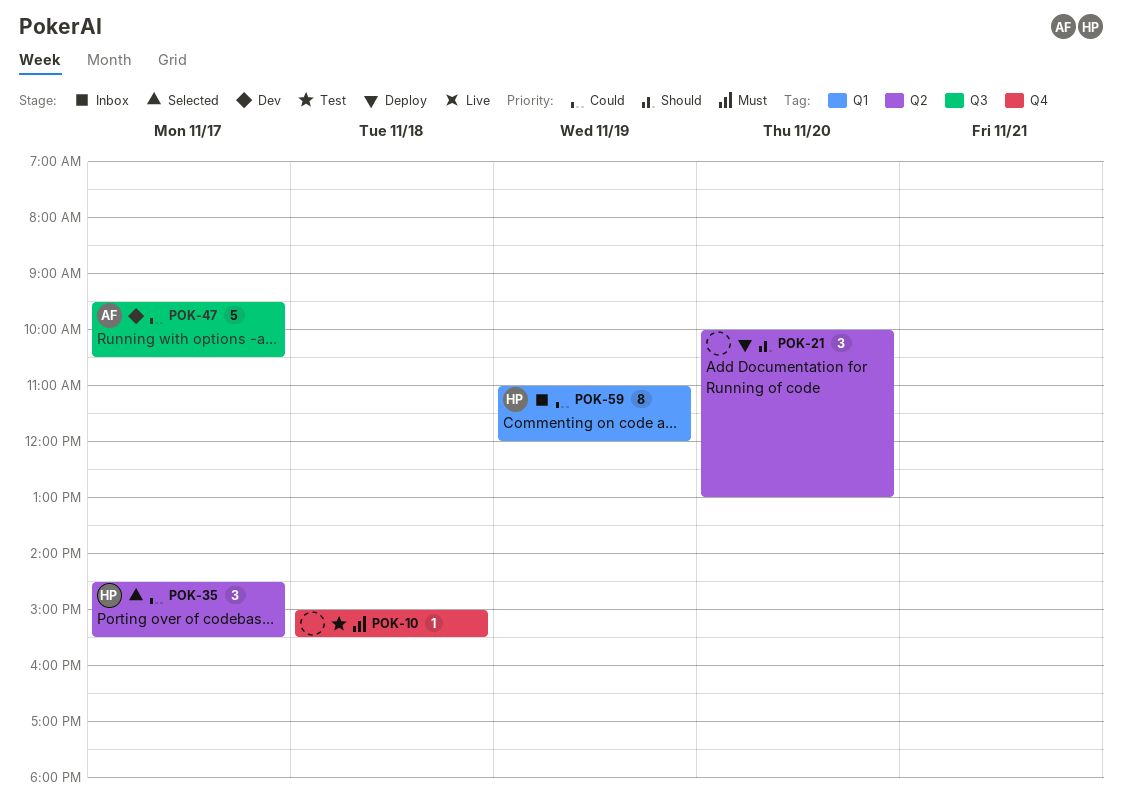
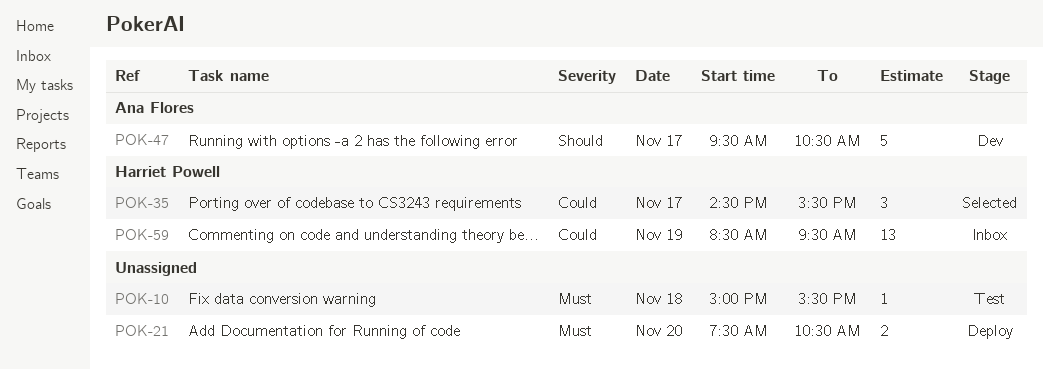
POK-21, priority: Should -> Must
POK-21, estimate: 3 -> 2
POK-21, begins: 10:00 -> 07:30
POK-21, ends: 13:00 -> 10:30
POK-47, priority: Could -> Should
POK-59, estimate: 8 -> 13
POK-59, begins: 11:00 -> 08:30
POK-59, ends: 12:00 -> 09:30

